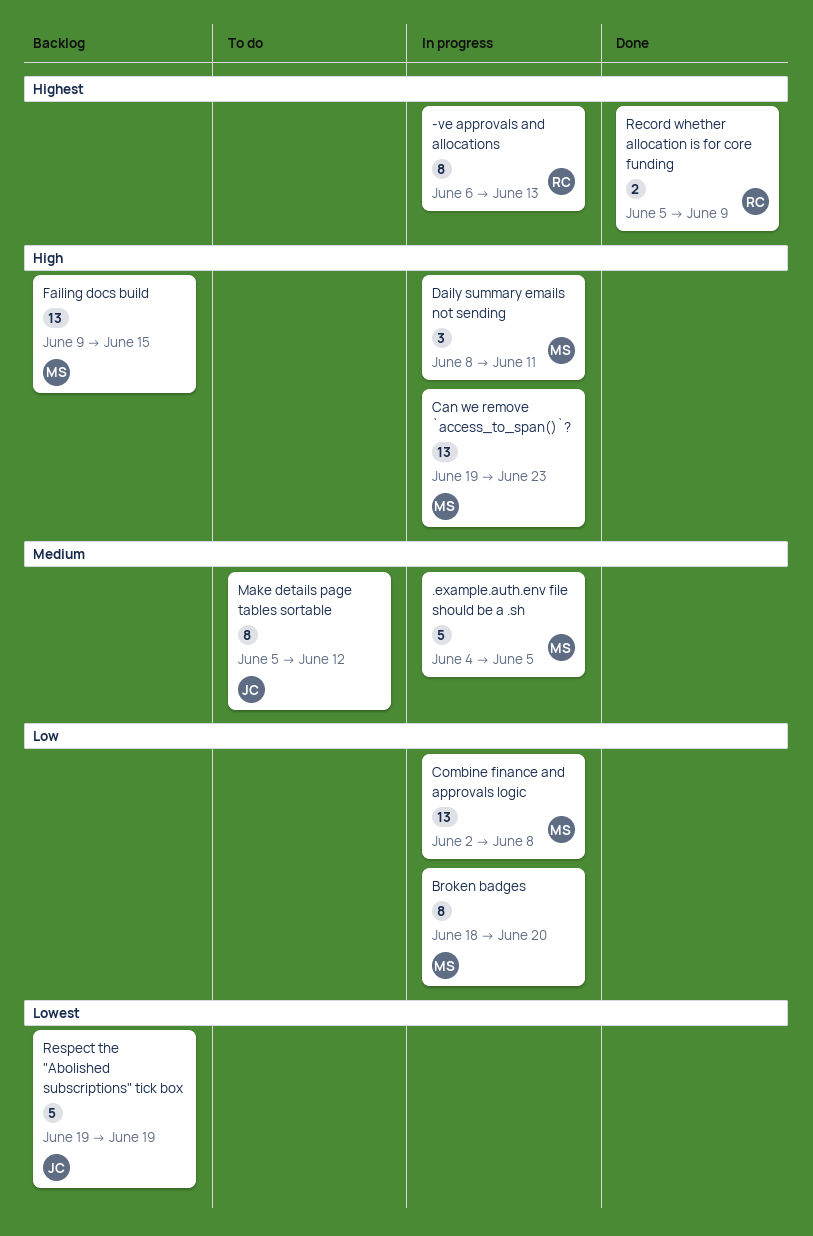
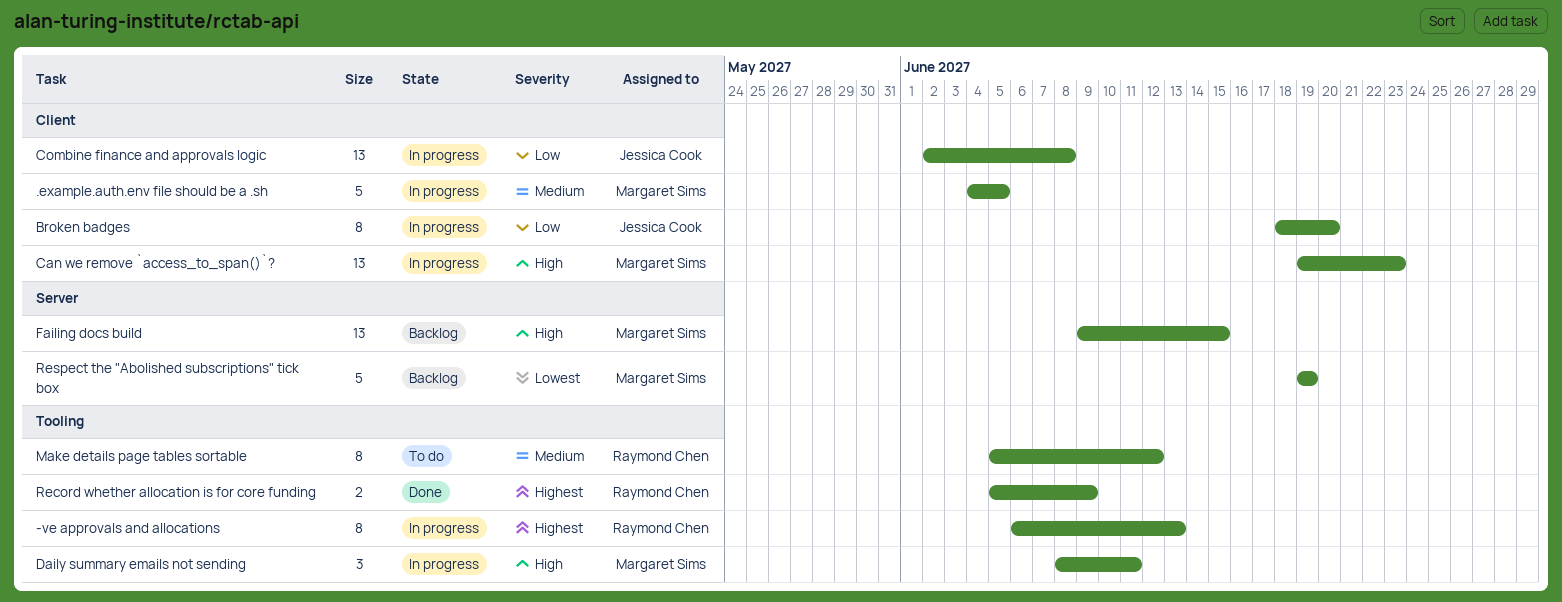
Broken badges, owner: Margaret Sims -> Jessica Cook
Combine finance and approvals logic, owner: Margaret Sims -> Jessica Cook
Make details page tables sortable, owner: Jessica Cook -> Raymond Chen
Respect the "Abolished subscriptions" tick box, owner: Jessica Cook -> Margaret Sims

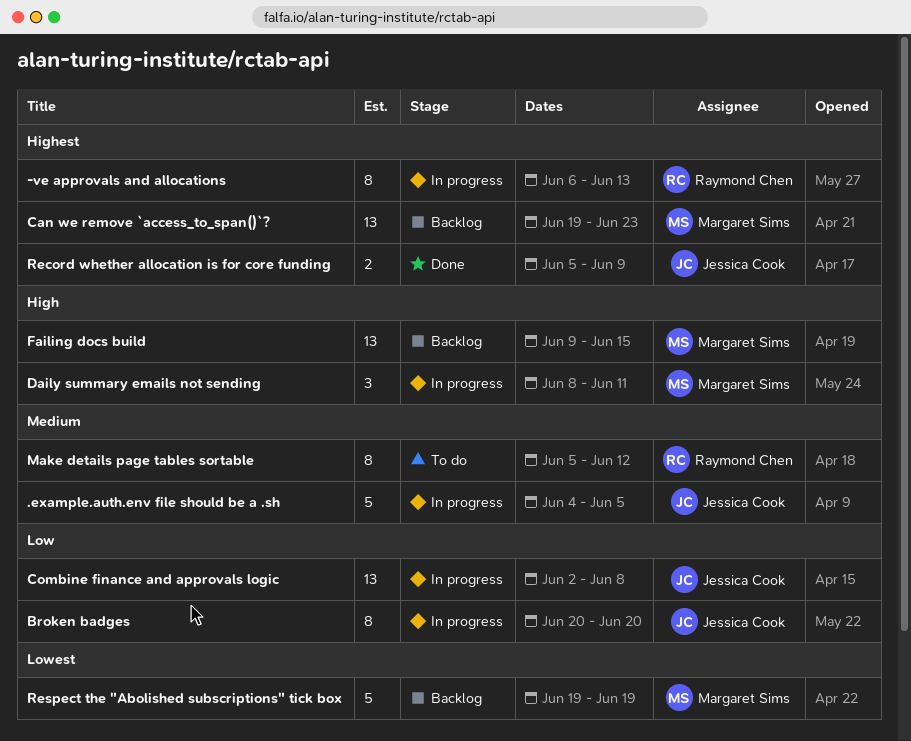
.example.auth.env file should be a .sh, owner: Margaret Sims -> Jessica Cook
Broken badges, start: Jun 18 -> Jun 20
Can we remove `access_to_span()`?, status: In progress -> Backlog
Can we remove `access_to_span()`?, priority: High -> Highest
Record whether allocation is for core funding, owner: Raymond Chen -> Jessica Cook

